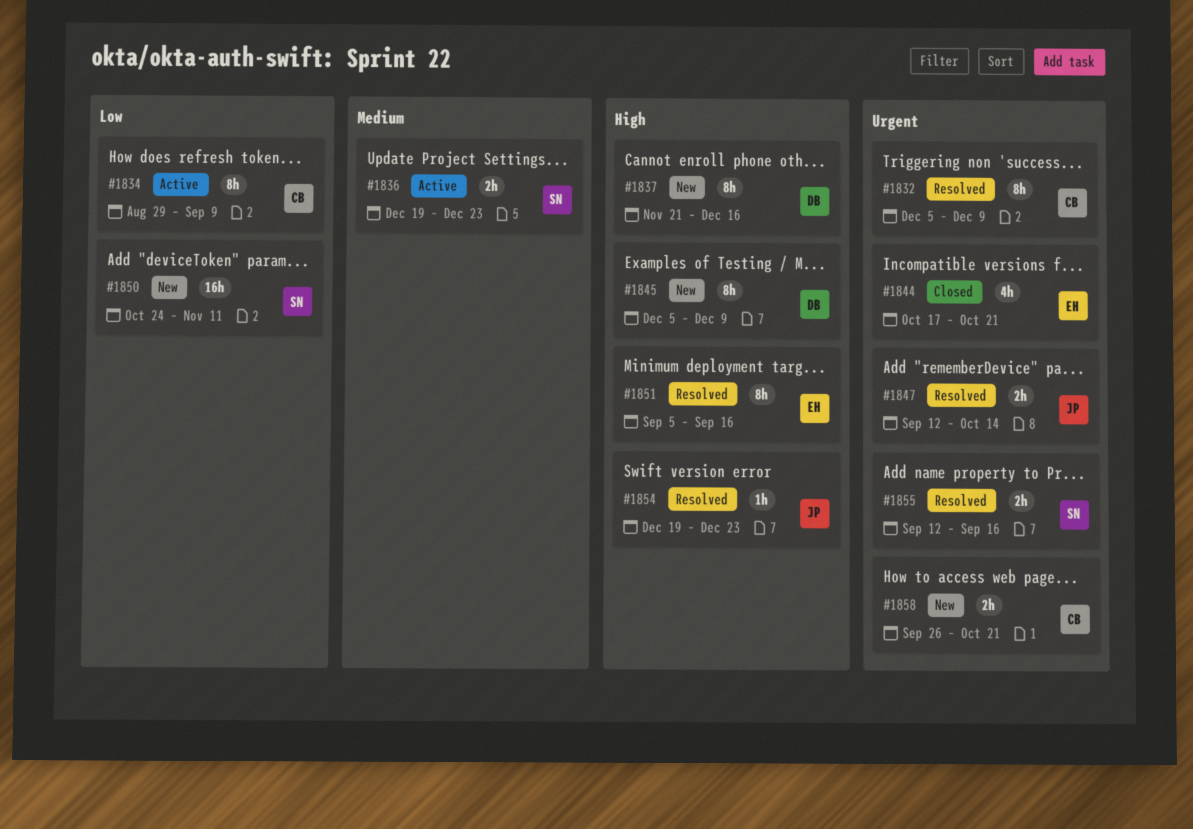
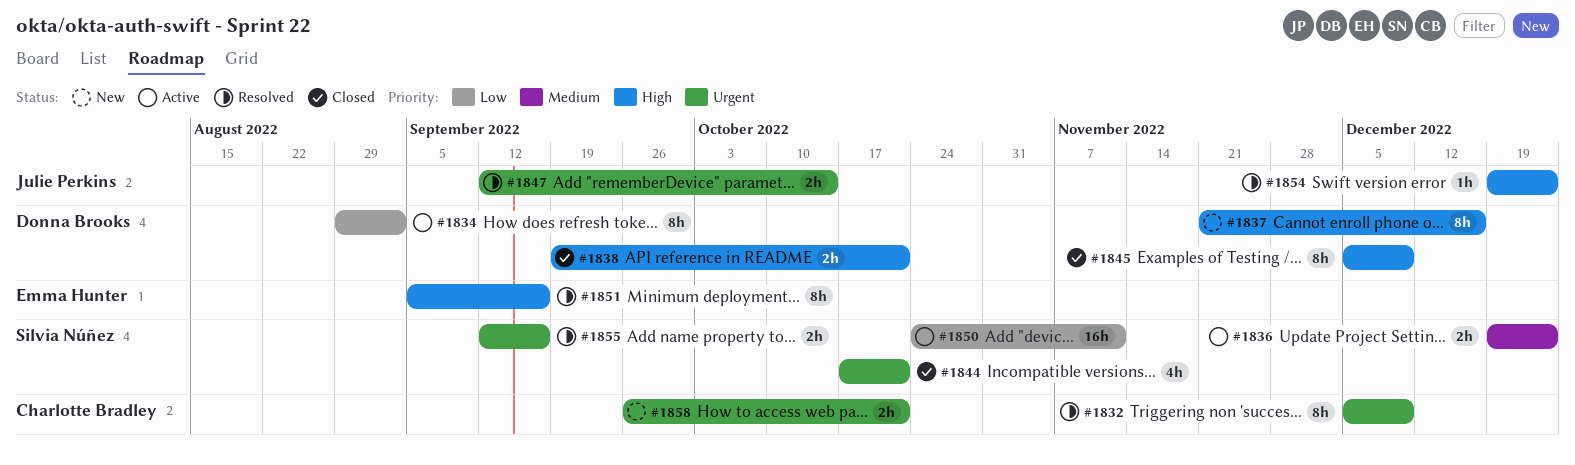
#1834, owner: Charlotte Bradley -> Donna Brooks
#1834, due: Sep 9 -> Sep 2
#1838: none -> present
#1844, owner: Emma Hunter -> Silvia Núñez
#1845, status: New -> Closed
#1850, status: New -> Active

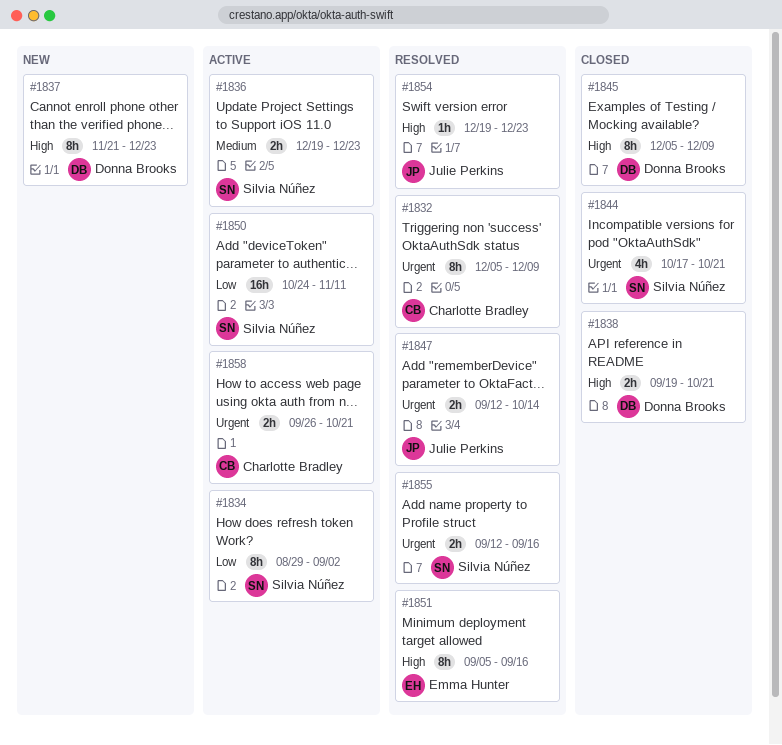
#1834, owner: Donna Brooks -> Silvia Núñez
#1837, due: Dec 16 -> Dec 23
#1858, status: New -> Active

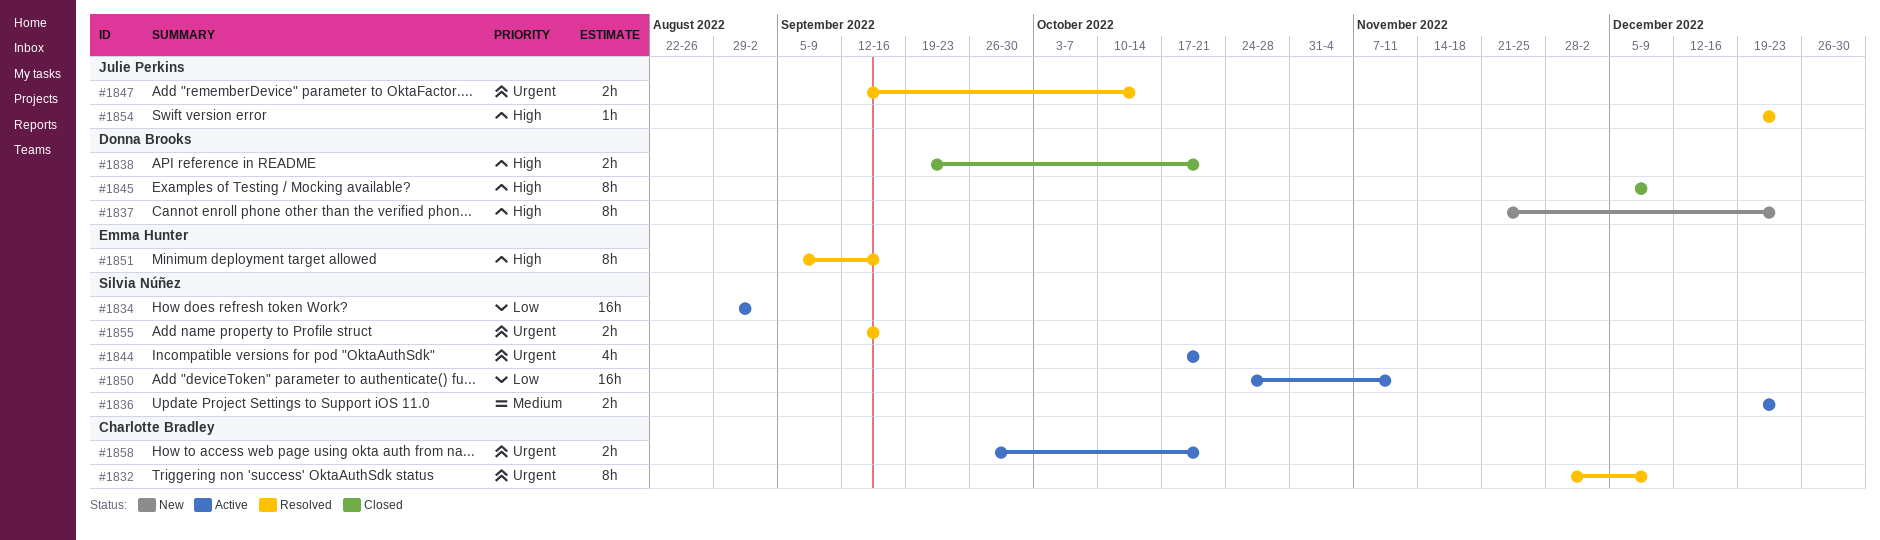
#1832, start: Dec 5 -> Nov 28
#1834, estimate: 8h -> 16h
#1844, status: Closed -> Active

